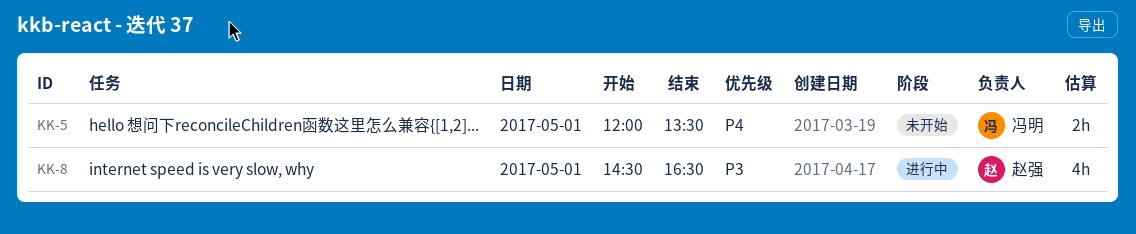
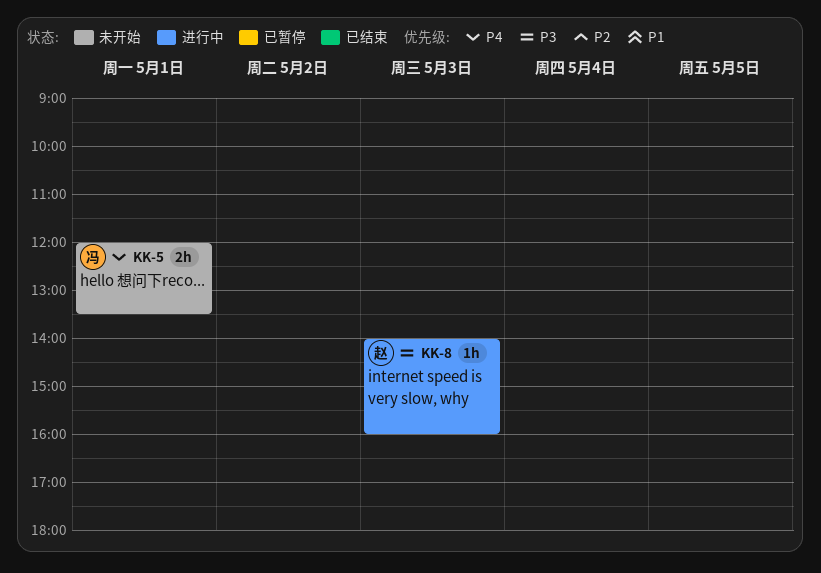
KK-8, estimate: 4h -> 1h
KK-8, day: May 1 -> May 3
KK-8, begins: 14:30 -> 14:00
KK-8, ends: 16:30 -> 16:00

